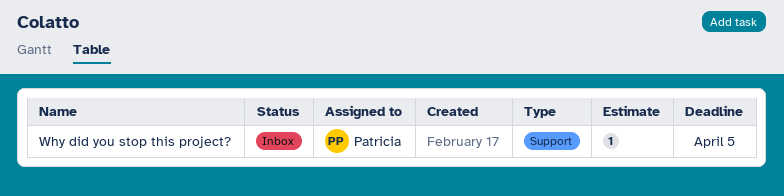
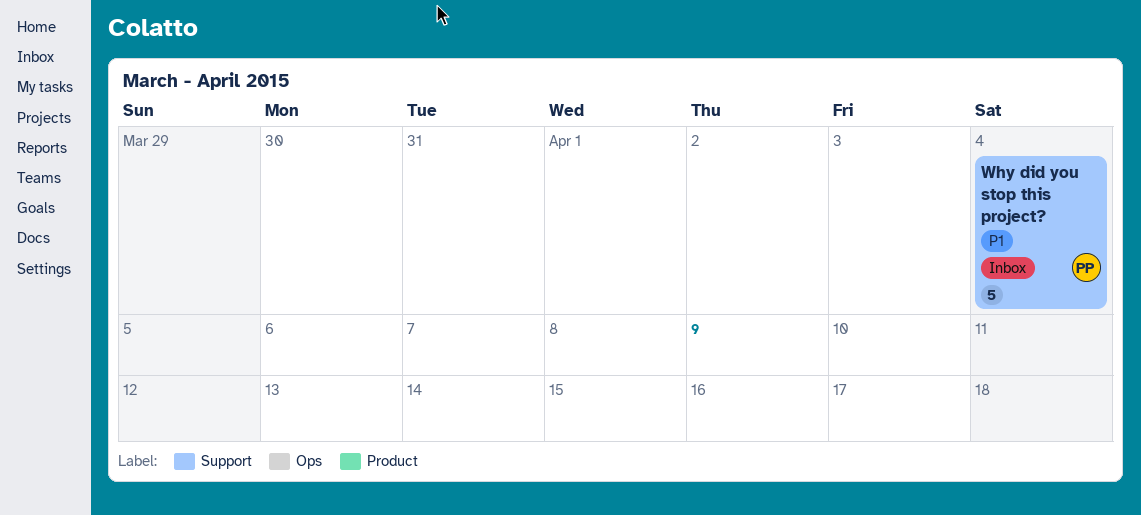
Why did you stop this project?, estimate: 1 -> 5
Why did you stop this project?, due: Apr 5 -> Apr 4

